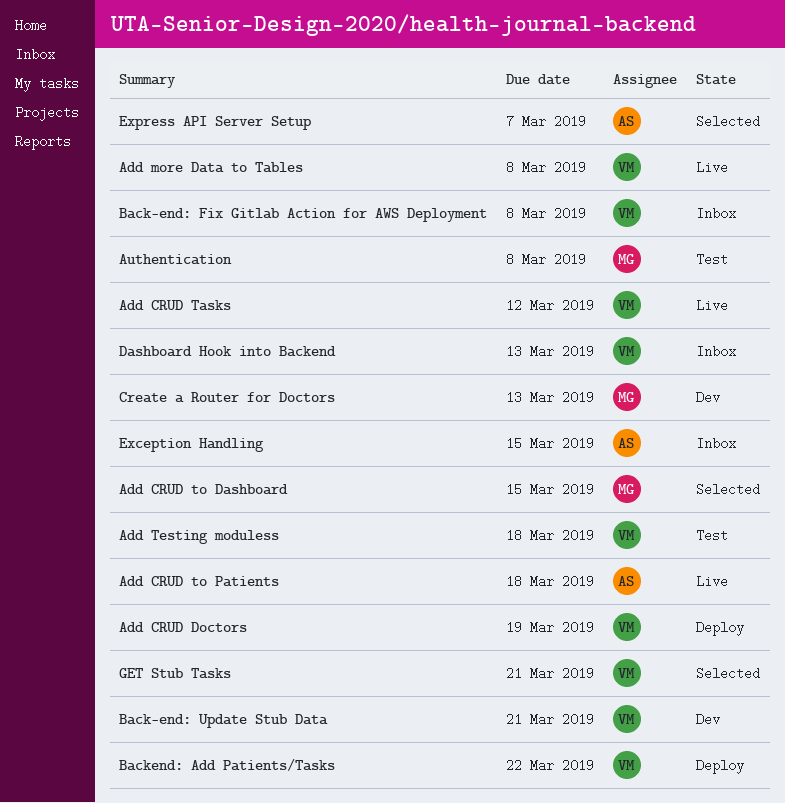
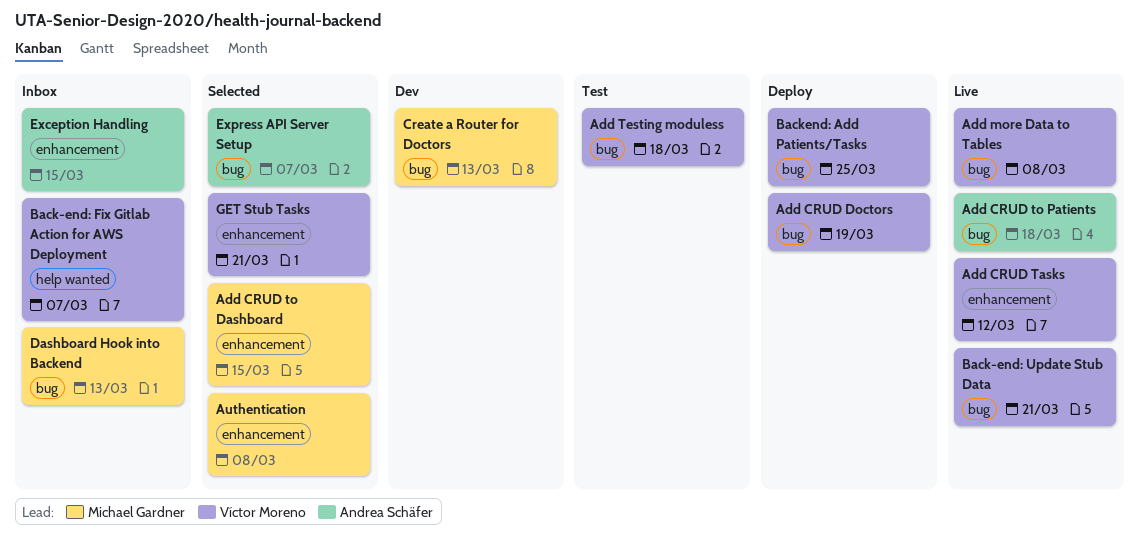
Authentication, status: Test -> Selected
Back-end: Fix Gitlab Action for AWS Deployment, due: Mar 8 -> Mar 7
Back-end: Update Stub Data, status: Dev -> Live
Backend: Add Patients/Tasks, due: Mar 22 -> Mar 25
Dashboard Hook into Backend, owner: Víctor Moreno -> Michael Gardner

